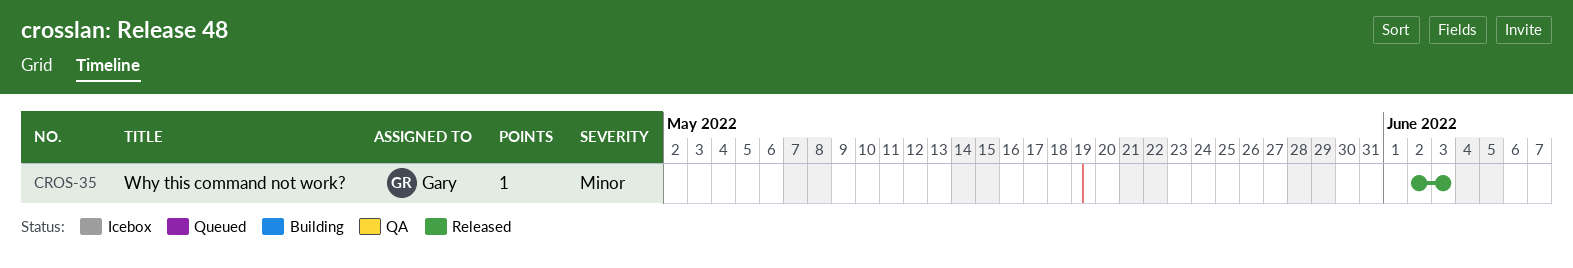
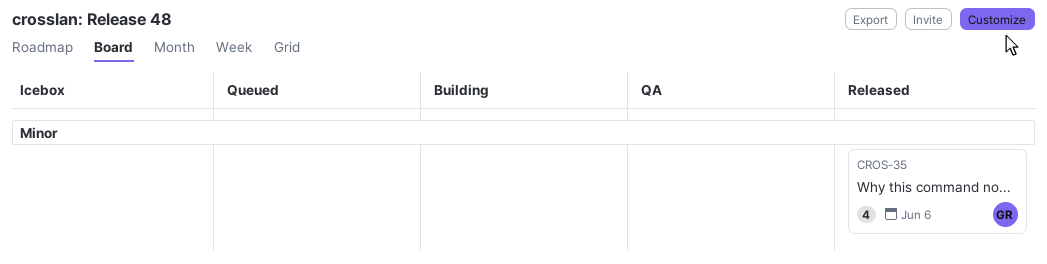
CROS-35, estimate: 1 -> 4
CROS-35, due: Jun 3 -> Jun 6

